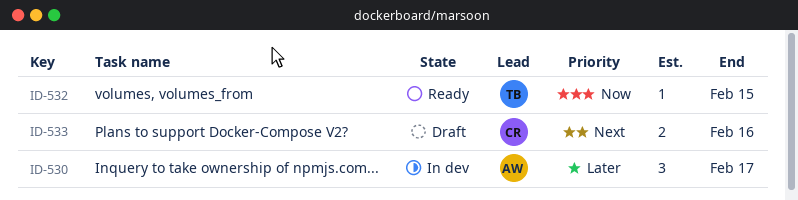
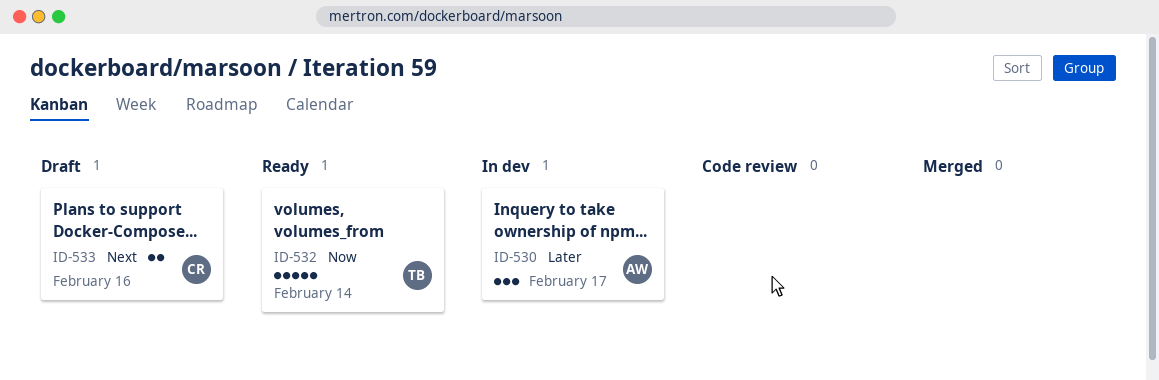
ID-532, estimate: 1 -> 5
ID-532, due: Feb 15 -> Feb 14

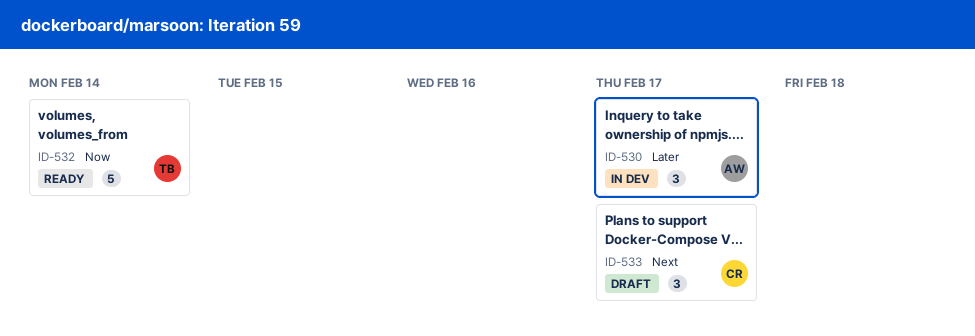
ID-533, estimate: 2 -> 3
ID-533, due: Feb 16 -> Feb 17

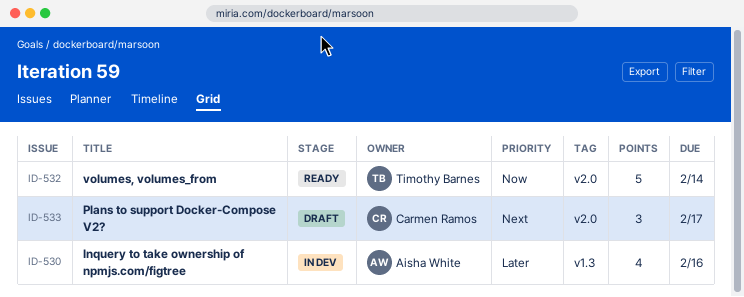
ID-530, estimate: 3 -> 4
ID-530, due: Feb 17 -> Feb 16

